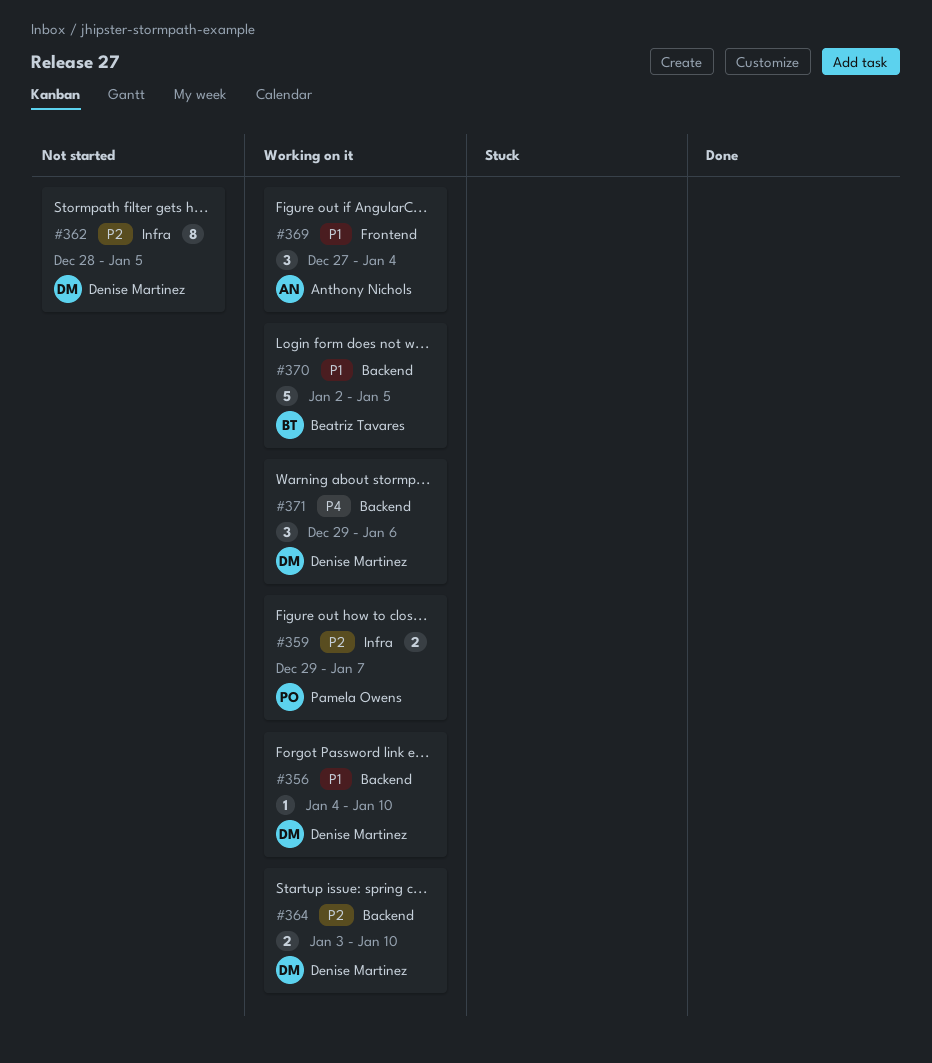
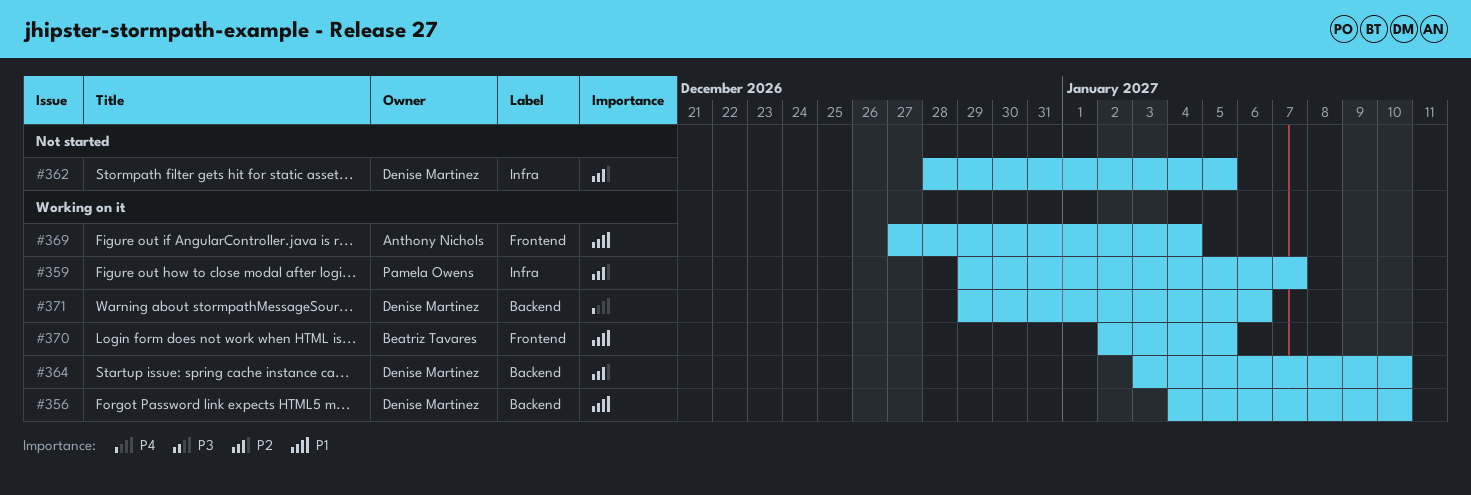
#370, label: Backend -> Frontend

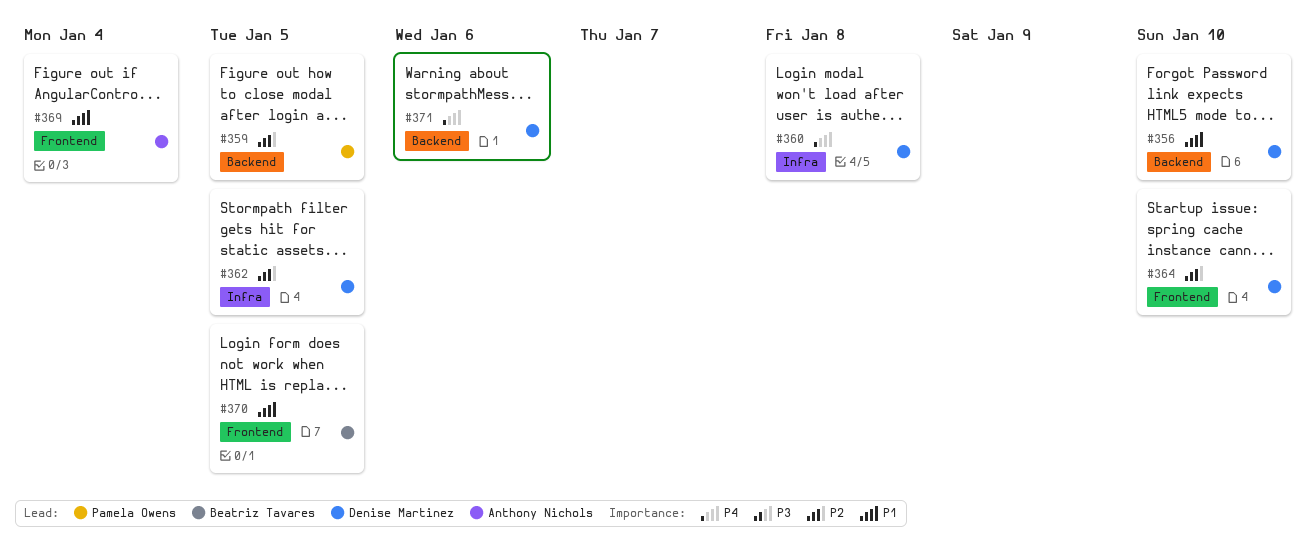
#359, label: Infra -> Backend
#359, due: Jan 7 -> Jan 5
#360: none -> present
#364, label: Backend -> Frontend

